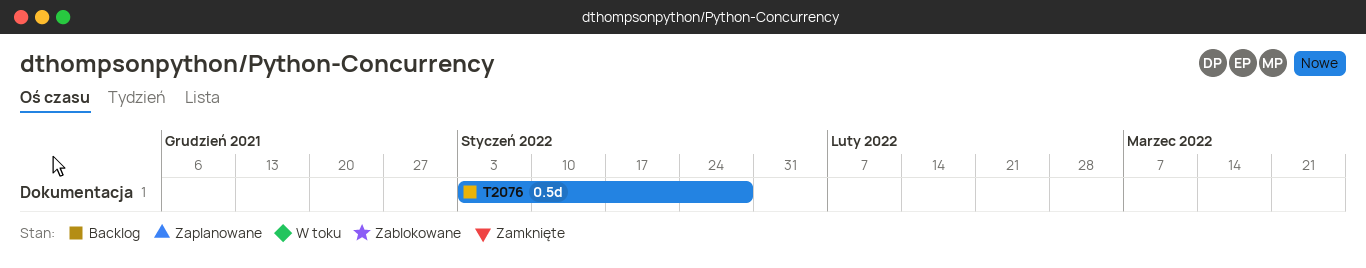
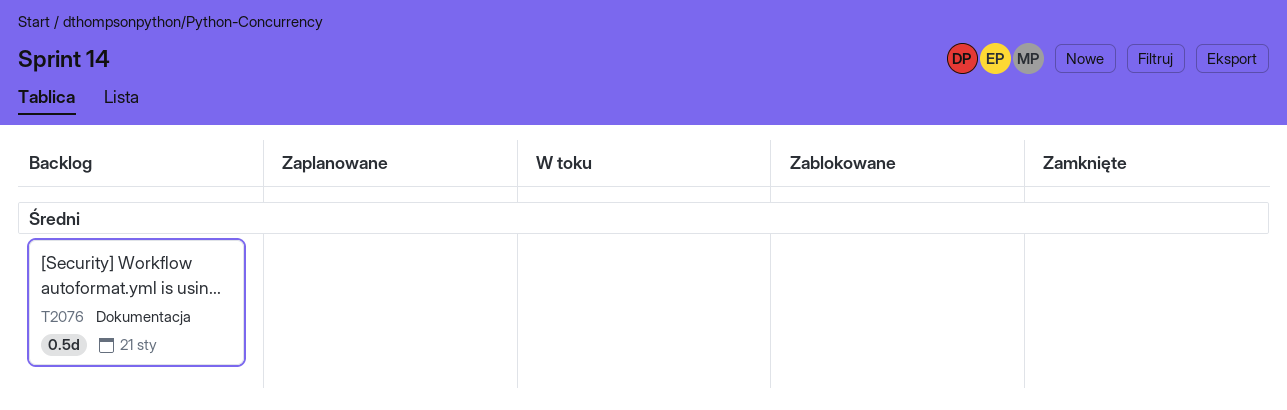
T2076, due: Jan 28 -> Jan 21

